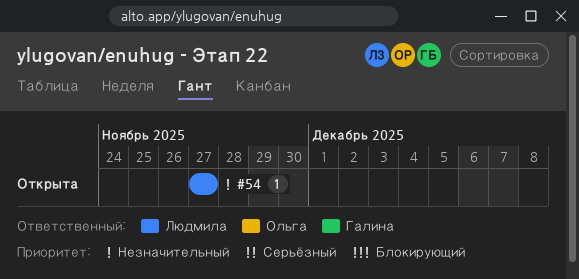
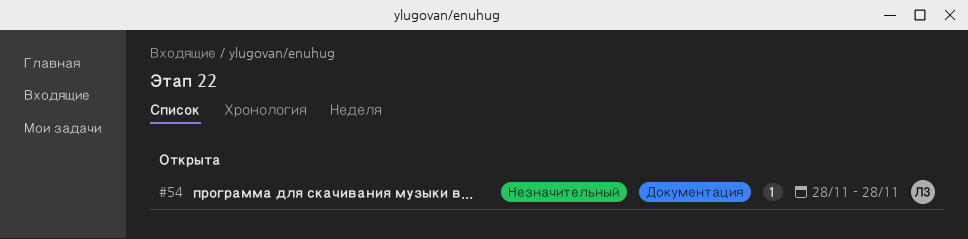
#54, start: Nov 27 -> Nov 28
#54, due: Nov 27 -> Nov 28

